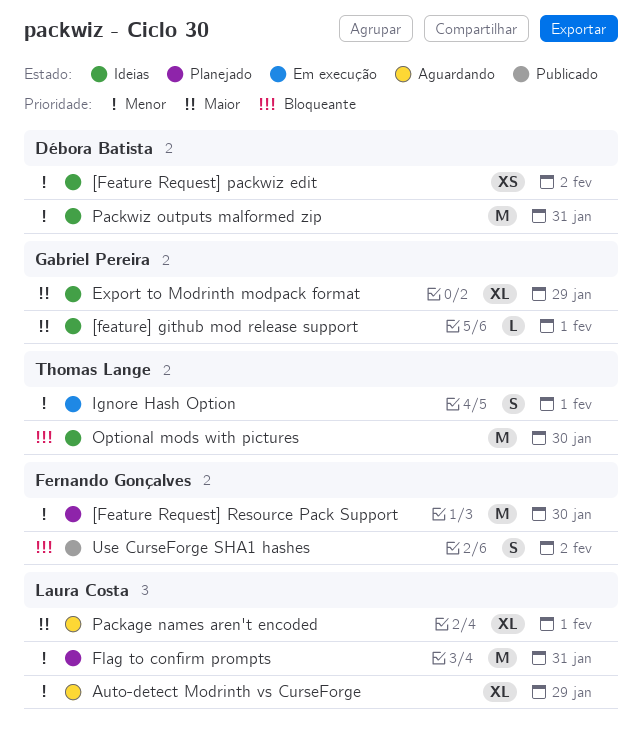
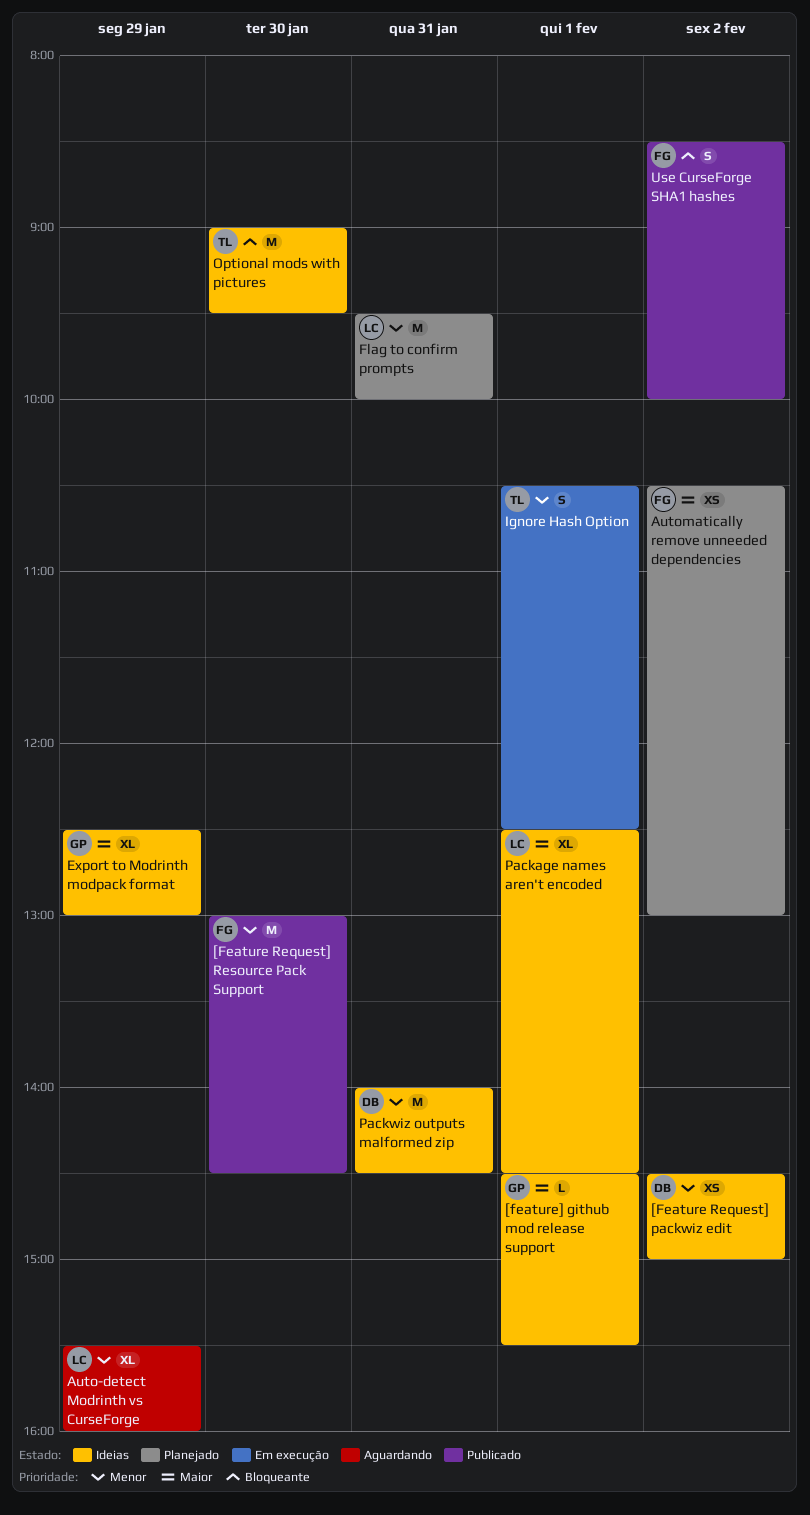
[Feature Request] Resource Pack Support, status: Planejado -> Publicado
Automatically remove unneeded dependencies: none -> present
Package names aren't encoded, status: Aguardando -> Ideias

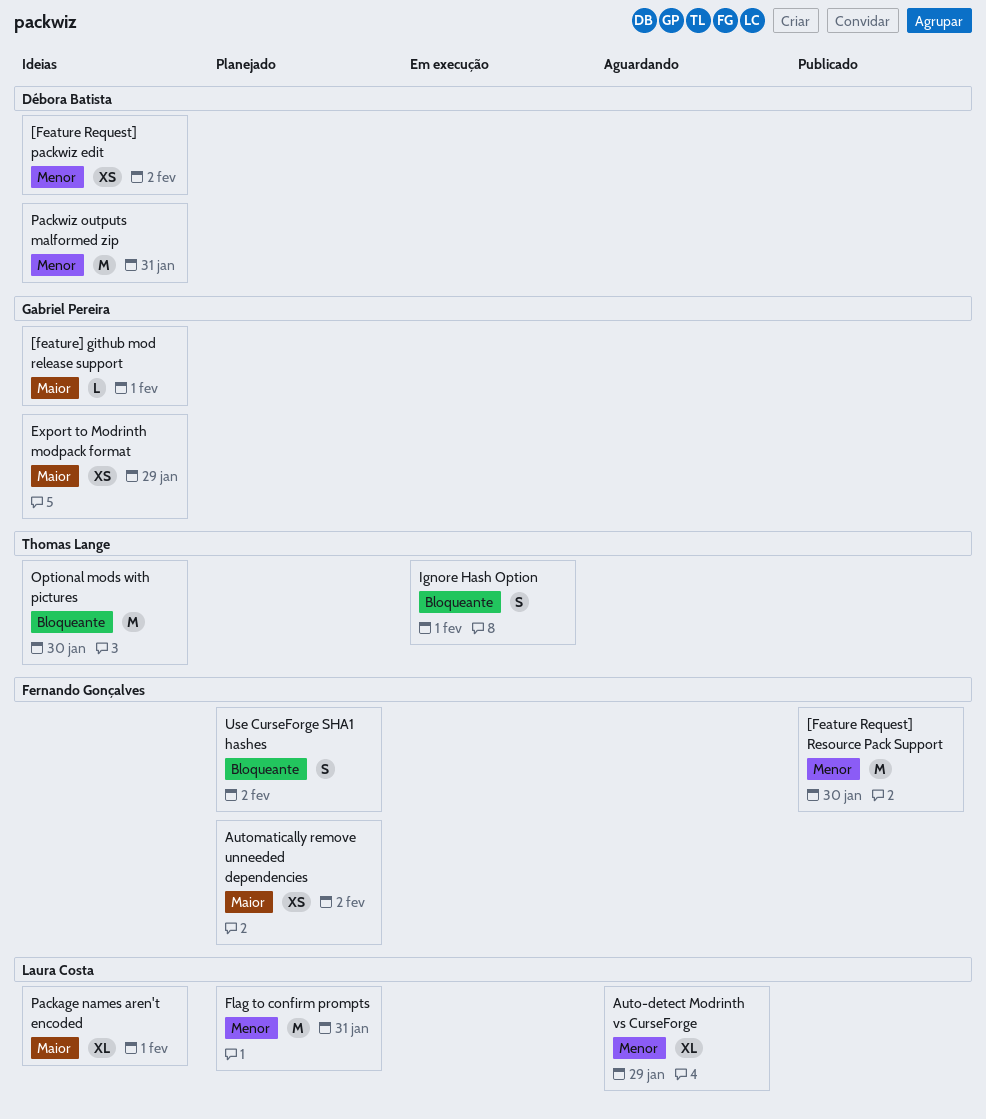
Export to Modrinth modpack format, estimate: XL -> XS
Ignore Hash Option, priority: Menor -> Bloqueante
Use CurseForge SHA1 hashes, status: Publicado -> Planejado

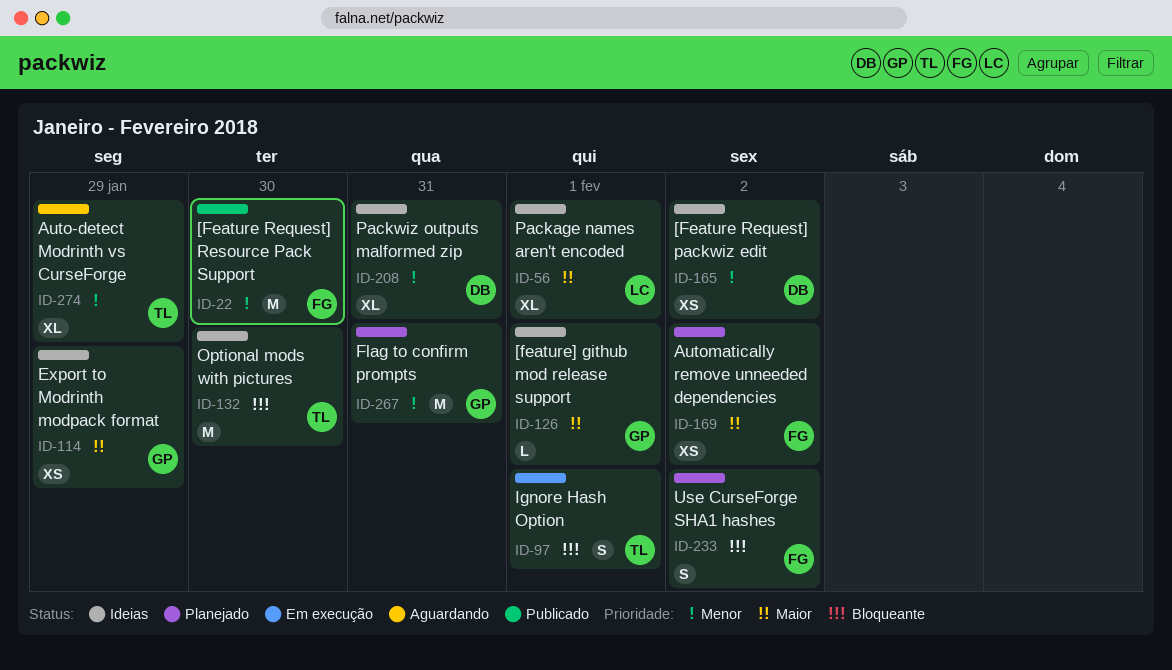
Auto-detect Modrinth vs CurseForge, owner: Laura Costa -> Thomas Lange
Flag to confirm prompts, owner: Laura Costa -> Gabriel Pereira
Packwiz outputs malformed zip, estimate: M -> XL

